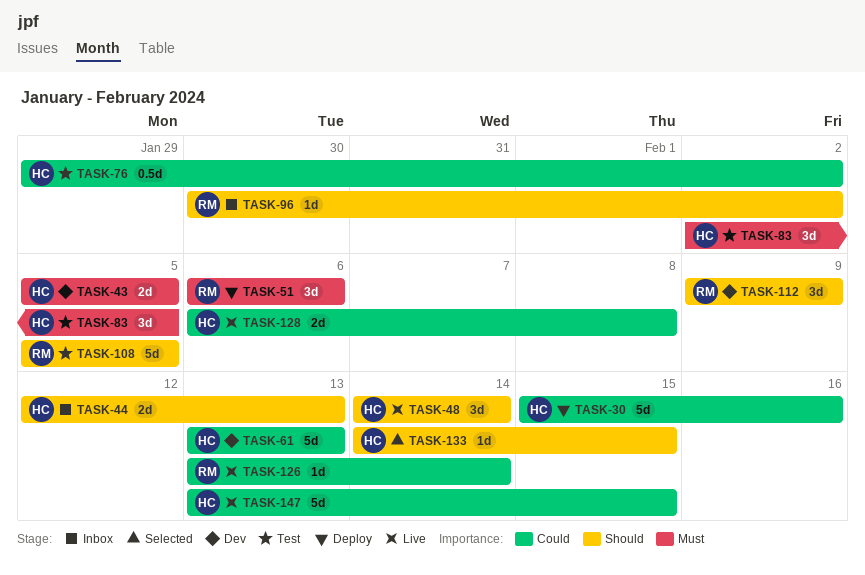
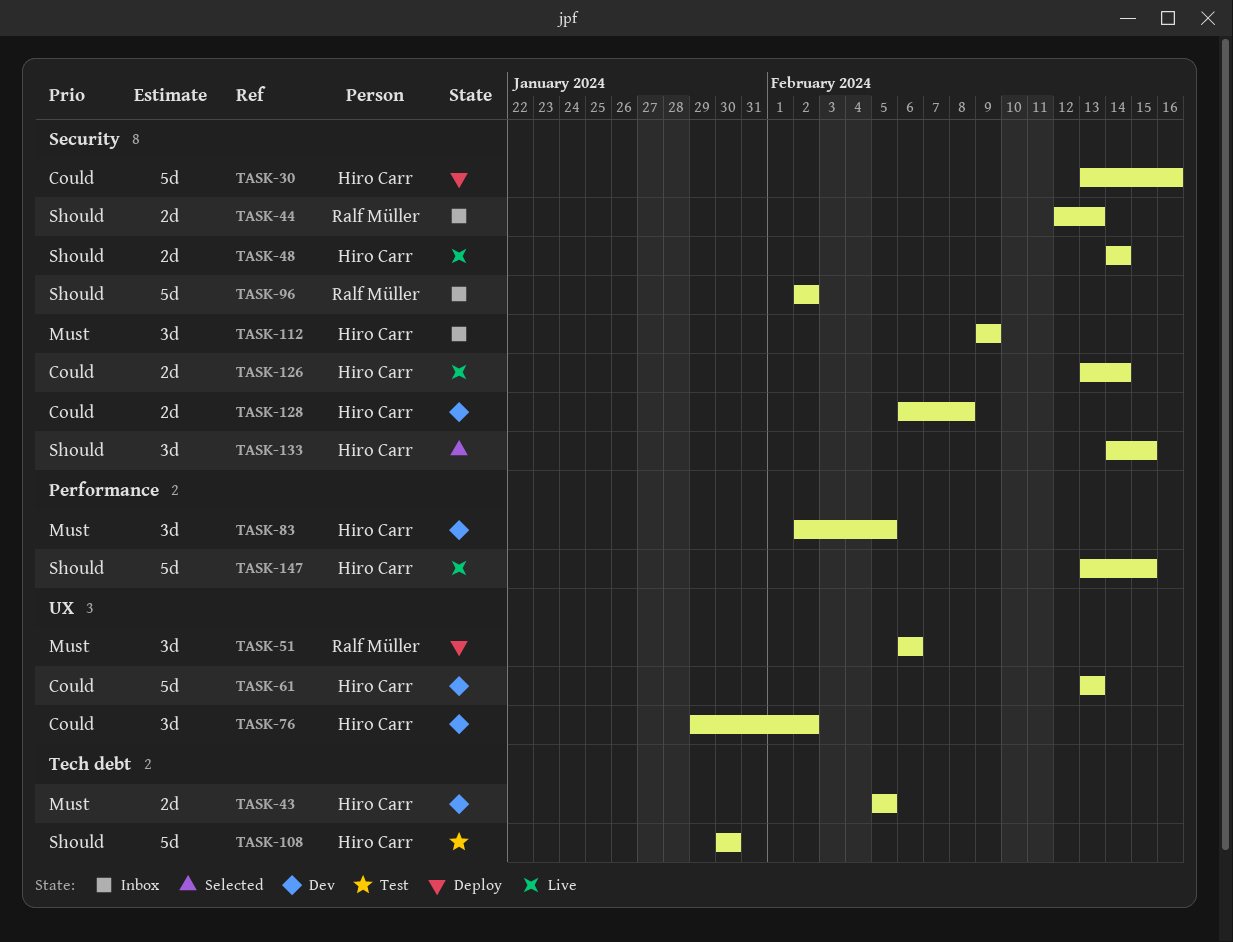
TASK-30, start: Feb 15 -> Feb 13
TASK-44, owner: Hiro Carr -> Ralf Müller
TASK-48, estimate: 3d -> 2d
TASK-76, status: Test -> Dev
TASK-76, estimate: 0.5d -> 3d
TASK-83, status: Test -> Dev
TASK-96, estimate: 1d -> 5d
TASK-96, start: Jan 30 -> Feb 2
TASK-108, owner: Ralf Müller -> Hiro Carr
TASK-108, start: Feb 5 -> Jan 30
TASK-108, due: Feb 5 -> Jan 30
TASK-112, status: Dev -> Inbox
TASK-112, owner: Ralf Müller -> Hiro Carr
TASK-112, priority: Should -> Must
TASK-126, owner: Ralf Müller -> Hiro Carr
TASK-126, estimate: 1d -> 2d
TASK-128, status: Live -> Dev
TASK-133, estimate: 1d -> 3d
TASK-147, priority: Could -> Should

